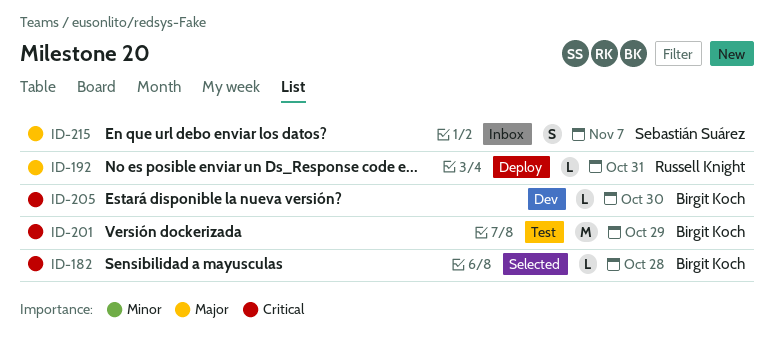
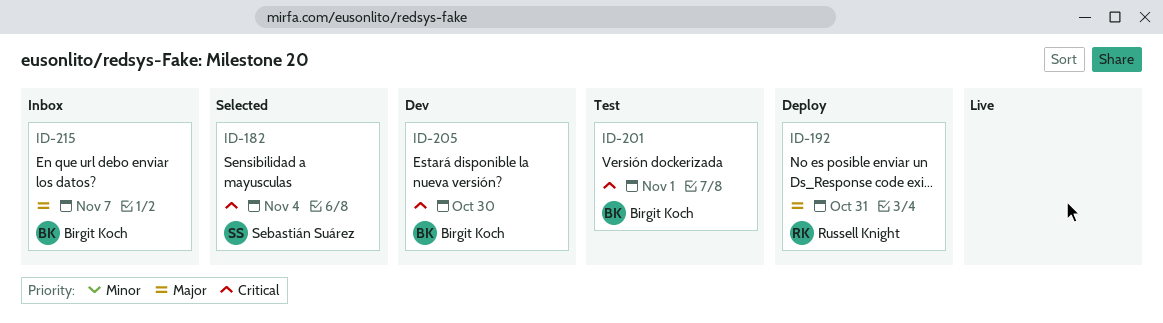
ID-182, owner: Birgit Koch -> Sebastián Suárez
ID-182, due: Oct 28 -> Nov 4
ID-201, due: Oct 29 -> Nov 1
ID-215, owner: Sebastián Suárez -> Birgit Koch

